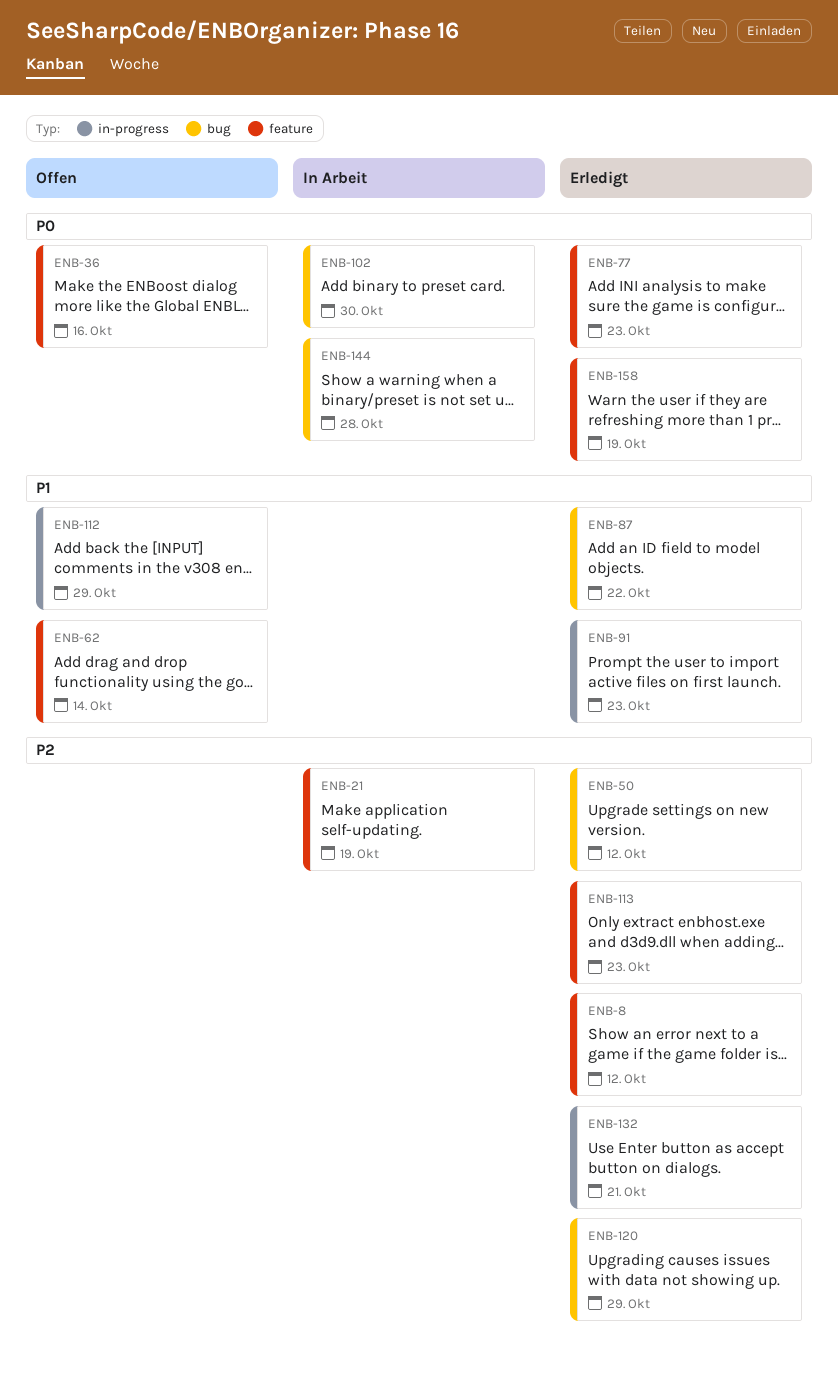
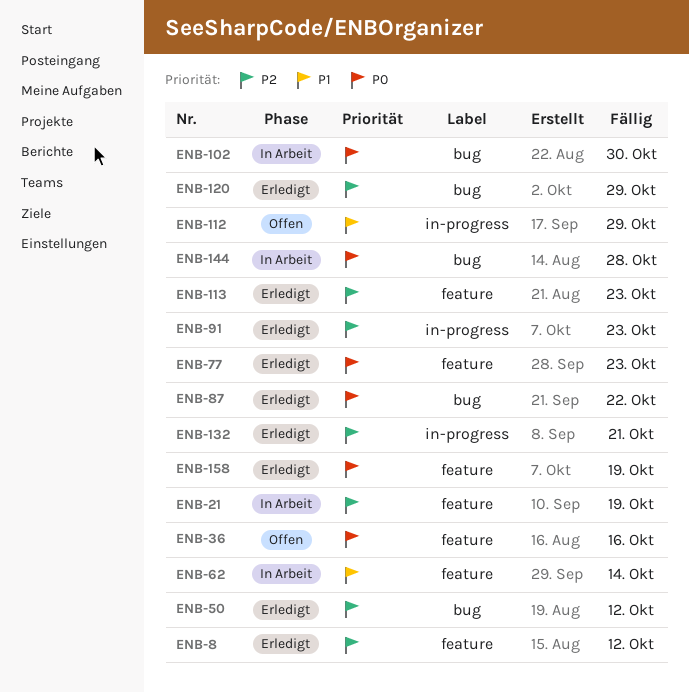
ENB-62, status: Offen -> In Arbeit
ENB-87, priority: P1 -> P0
ENB-91, priority: P1 -> P2

